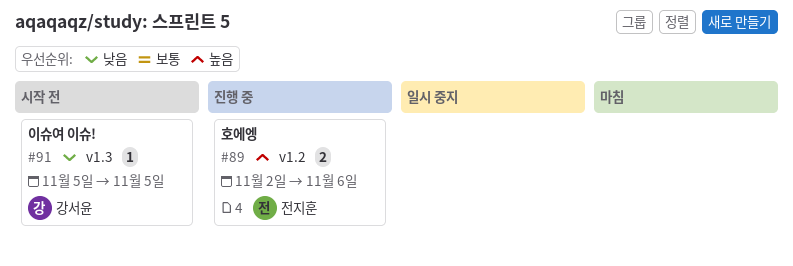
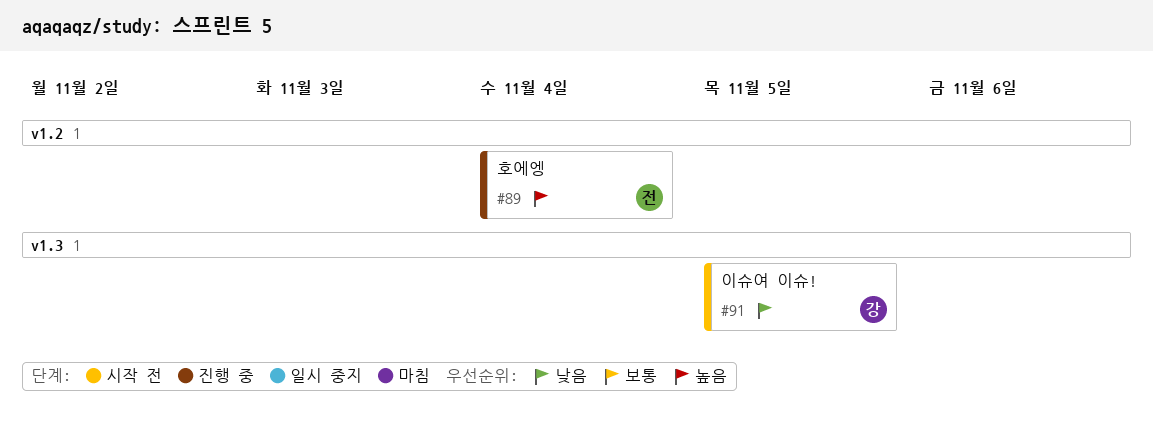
#89, due: Nov 6 -> Nov 4

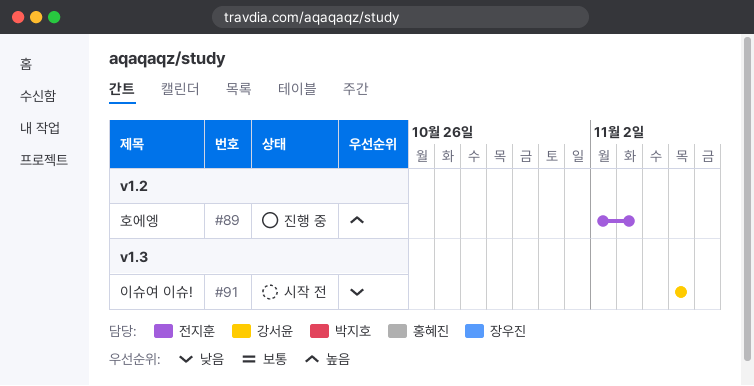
#89, due: Nov 4 -> Nov 3

